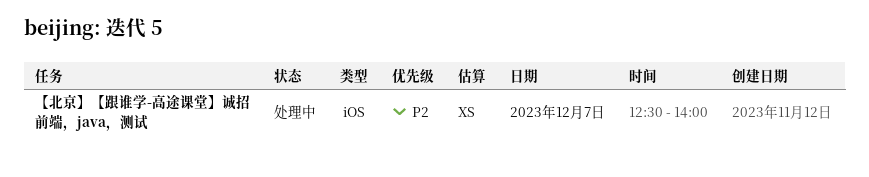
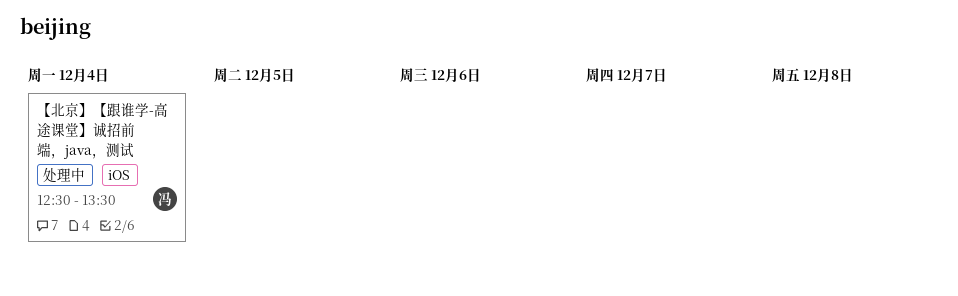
【北京】【跟谁学-高途课堂】诚招前端，java，测试, day: Dec 7 -> Dec 4
【北京】【跟谁学-高途课堂】诚招前端，java，测试, ends: 14:00 -> 13:30

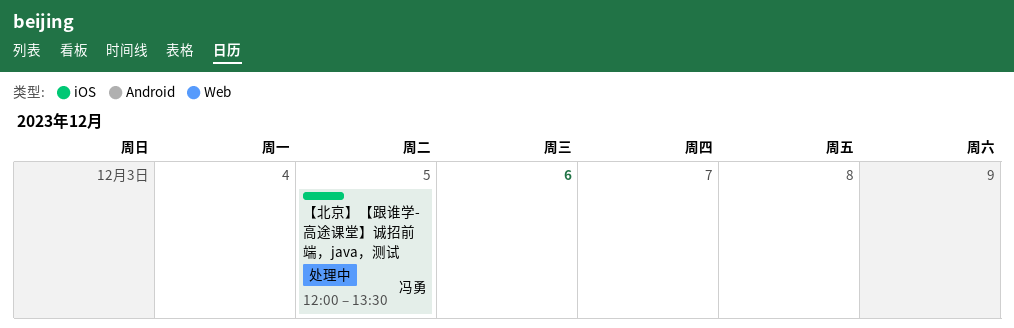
【北京】【跟谁学-高途课堂】诚招前端，java，测试, day: Dec 4 -> Dec 5
【北京】【跟谁学-高途课堂】诚招前端，java，测试, begins: 12:30 -> 12:00

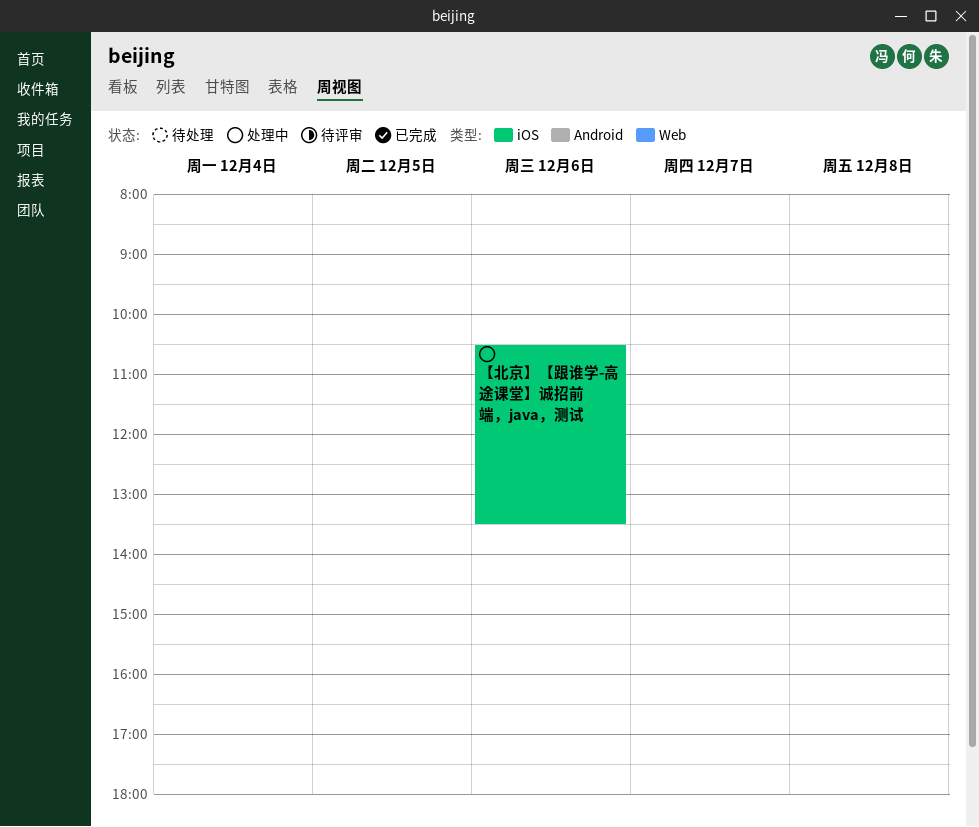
【北京】【跟谁学-高途课堂】诚招前端，java，测试, day: Dec 5 -> Dec 6
【北京】【跟谁学-高途课堂】诚招前端，java，测试, begins: 12:00 -> 10:30

